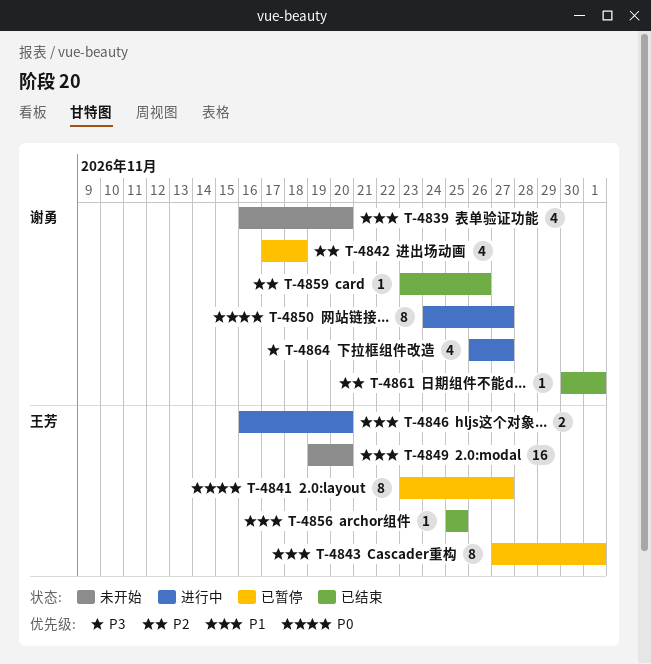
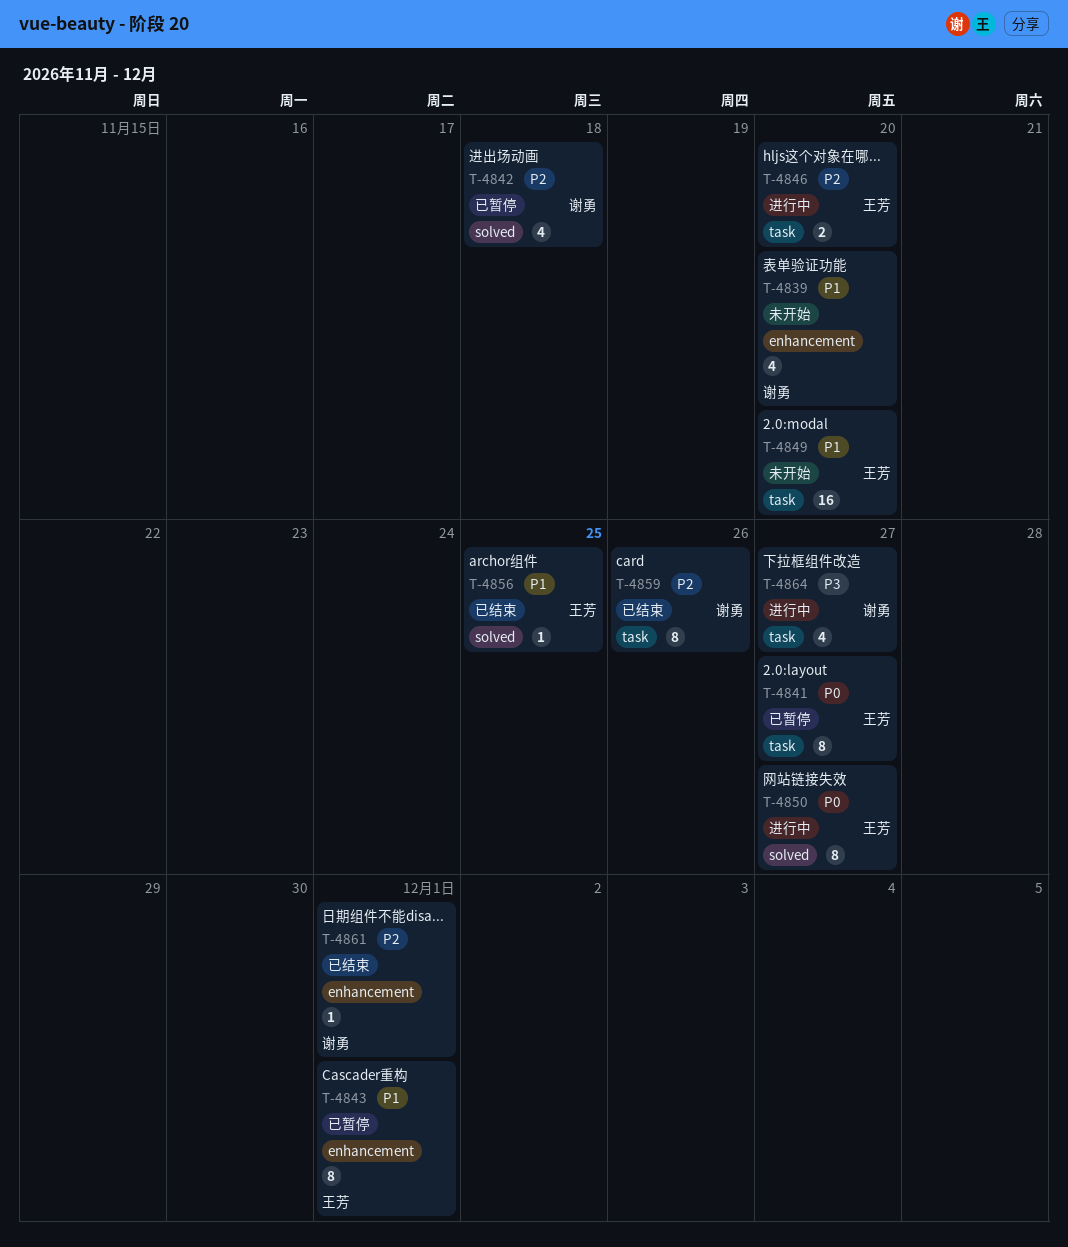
T-4846, priority: P1 -> P2
T-4850, owner: 谢勇 -> 王芳
T-4859, estimate: 1 -> 8

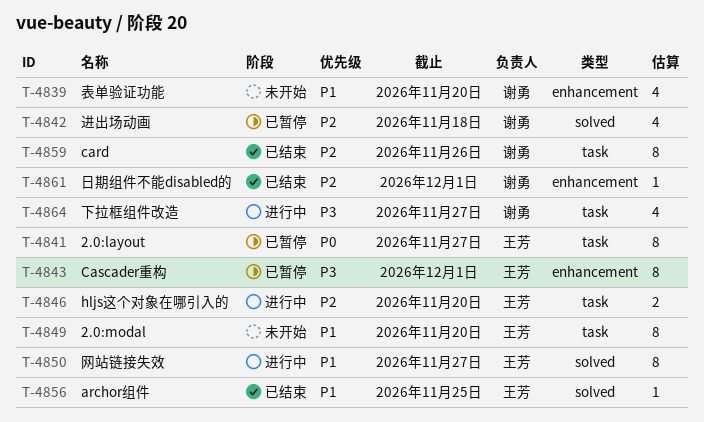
T-4843, priority: P1 -> P3
T-4849, estimate: 16 -> 8
T-4850, priority: P0 -> P1

